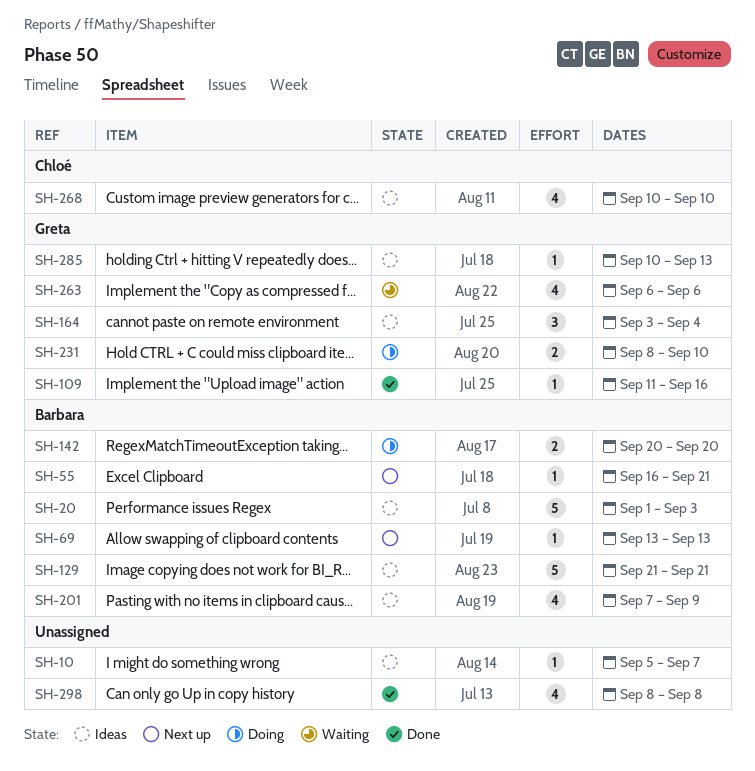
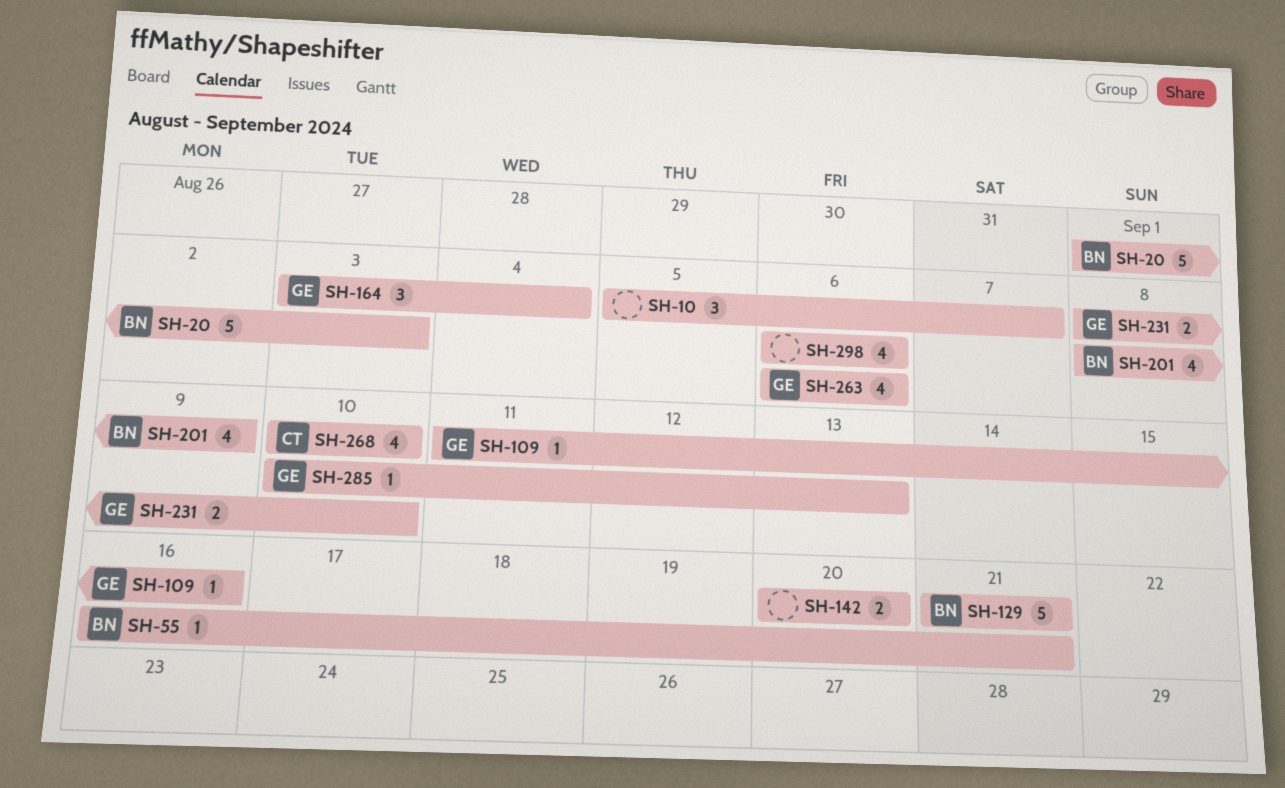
SH-10, estimate: 1 -> 3
SH-69: present -> none
SH-142, owner: Barbara -> none
SH-201, start: Sep 7 -> Sep 8
SH-298, start: Sep 8 -> Sep 6
SH-298, due: Sep 8 -> Sep 6

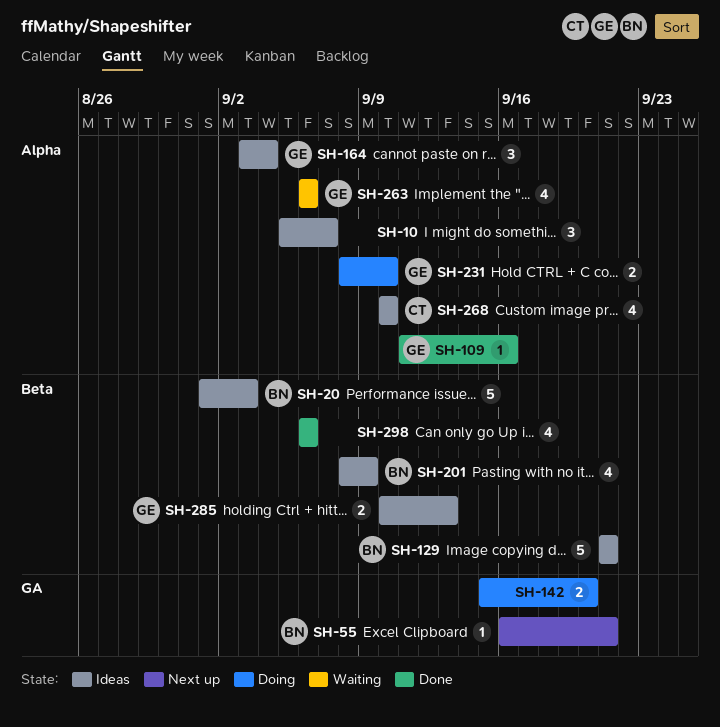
SH-142, start: Sep 20 -> Sep 15
SH-285, estimate: 1 -> 2

